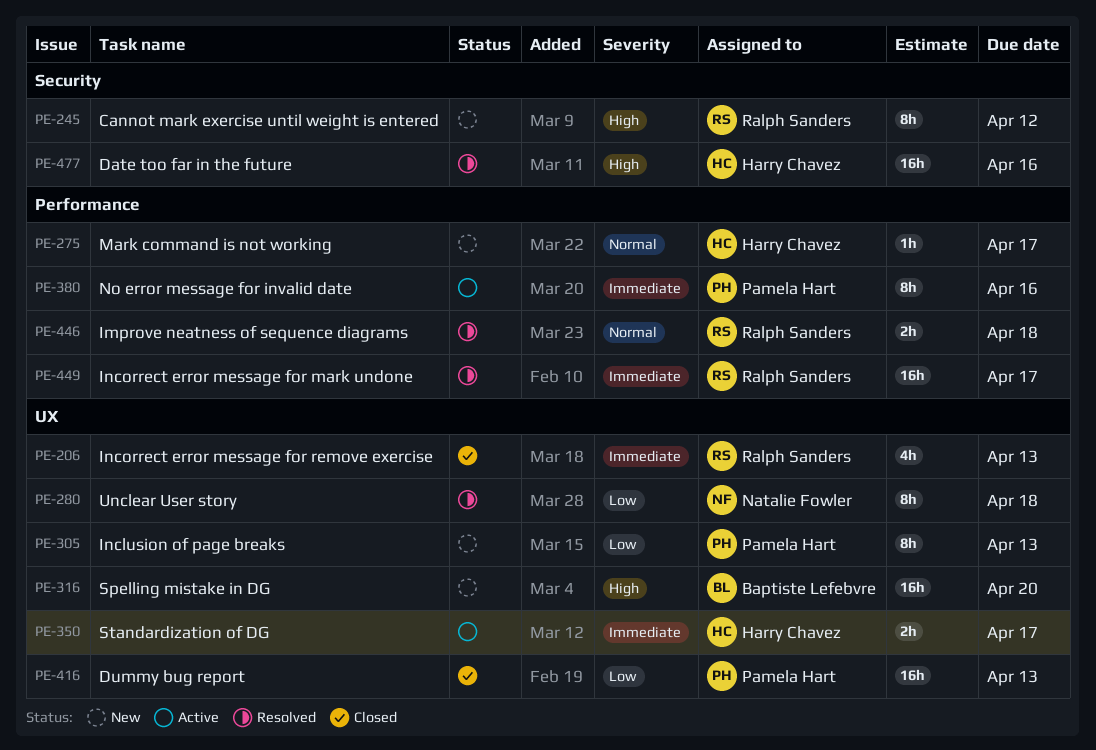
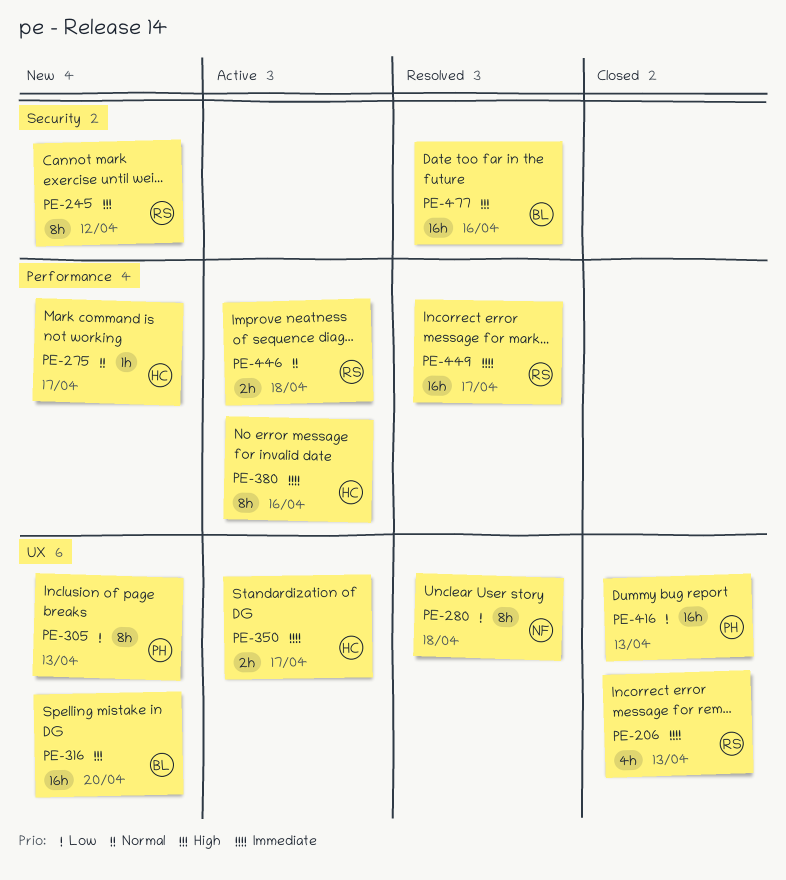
PE-380, owner: Pamela Hart -> Harry Chavez
PE-446, status: Resolved -> Active
PE-477, owner: Harry Chavez -> Baptiste Lefebvre

